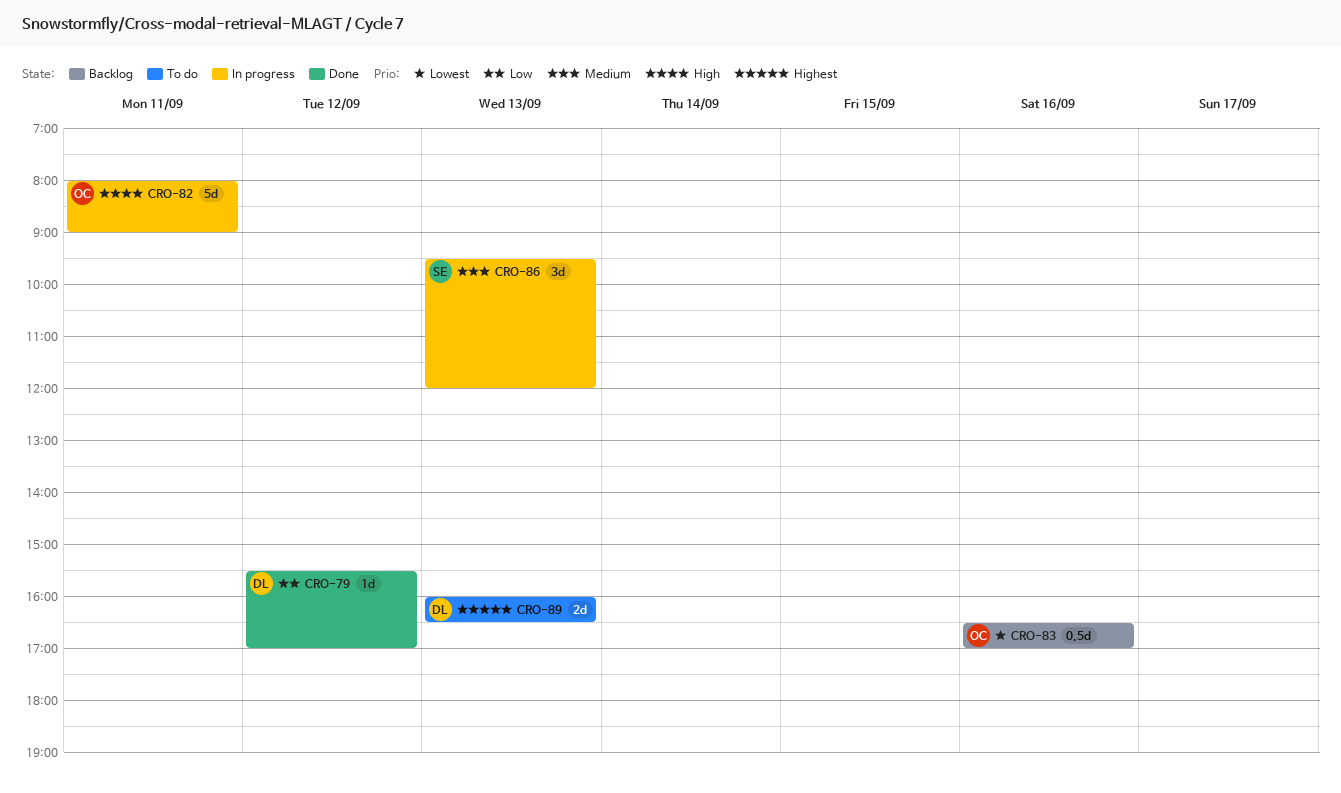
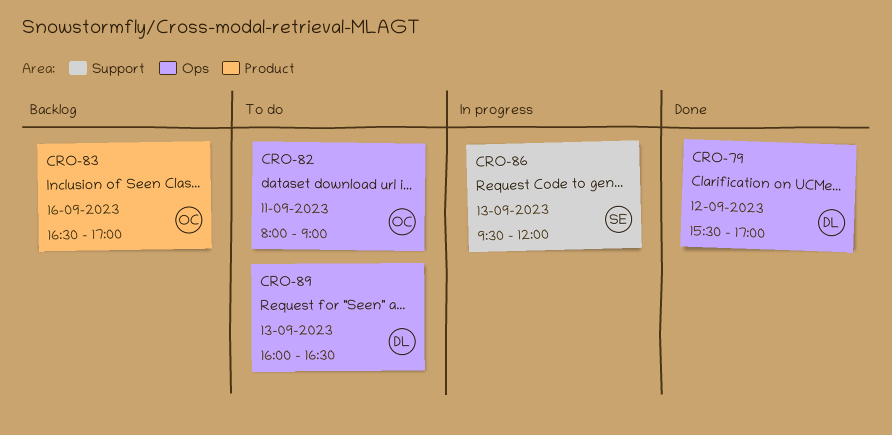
CRO-82, status: In progress -> To do

